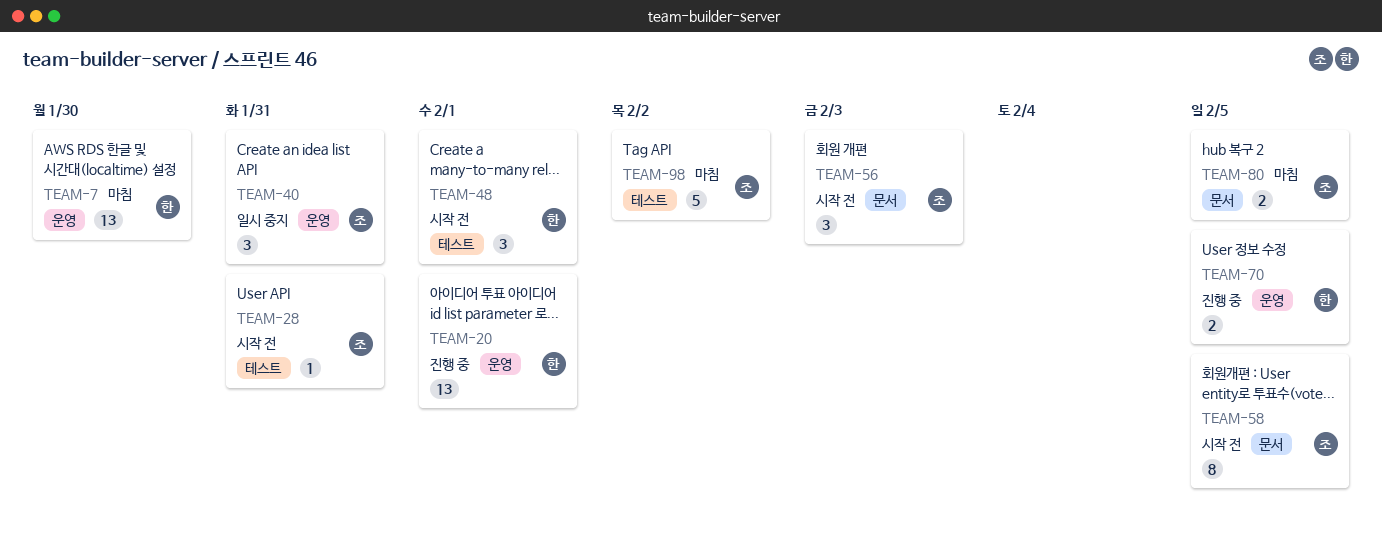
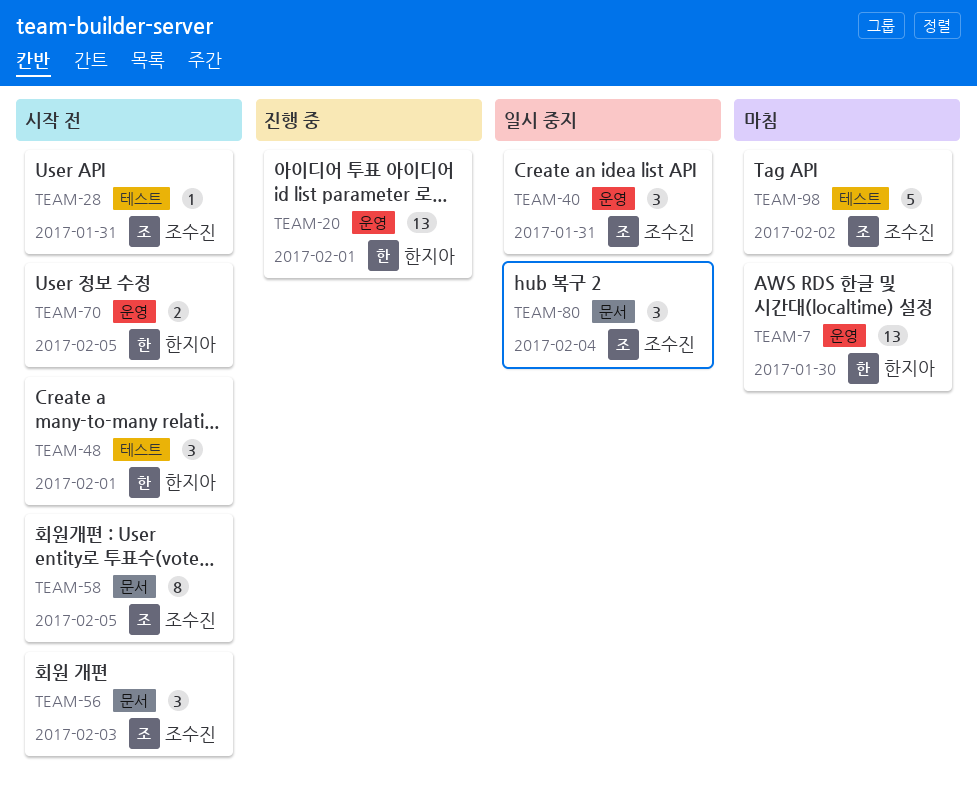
TEAM-70, status: 진행 중 -> 시작 전
TEAM-80, status: 마침 -> 일시 중지
TEAM-80, estimate: 2 -> 3
TEAM-80, due: Feb 5 -> Feb 4

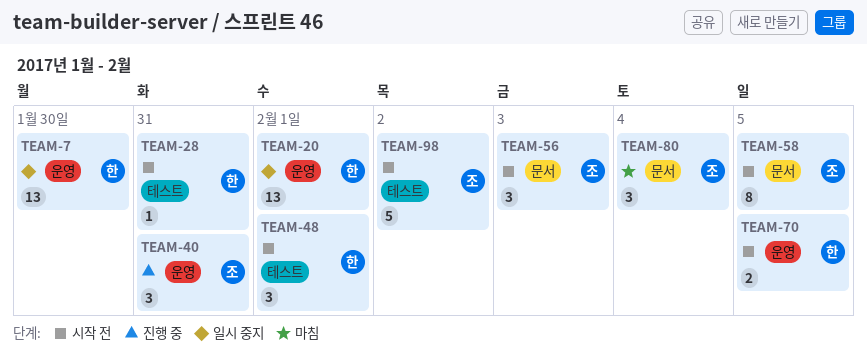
TEAM-7, status: 마침 -> 일시 중지
TEAM-20, status: 진행 중 -> 일시 중지
TEAM-28, owner: 조수진 -> 한지아
TEAM-40, status: 일시 중지 -> 진행 중
TEAM-80, status: 일시 중지 -> 마침
TEAM-98, status: 마침 -> 시작 전

